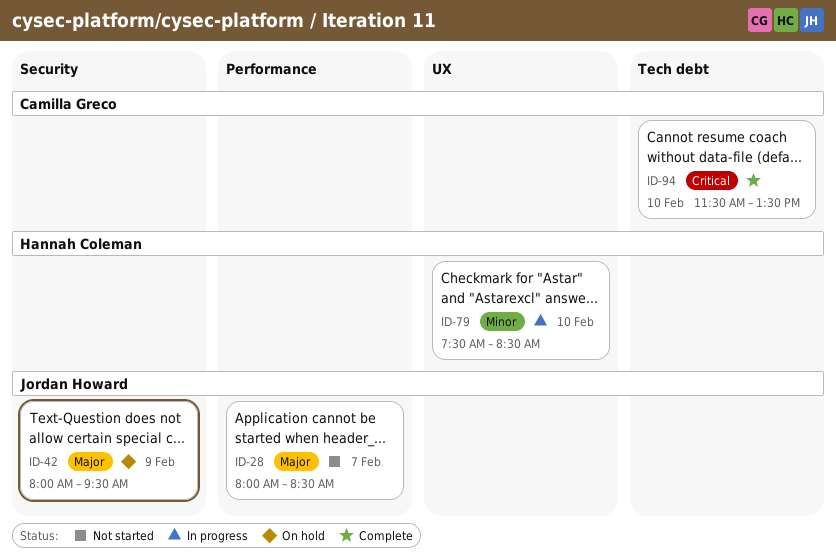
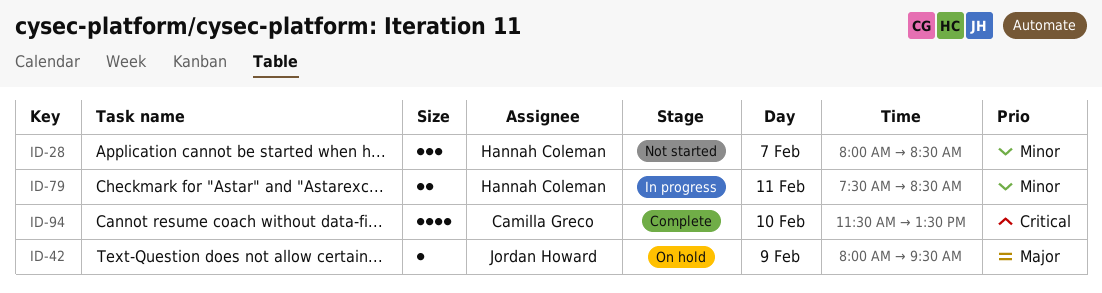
ID-28, owner: Jordan Howard -> Hannah Coleman
ID-28, priority: Major -> Minor
ID-79, day: Feb 10 -> Feb 11

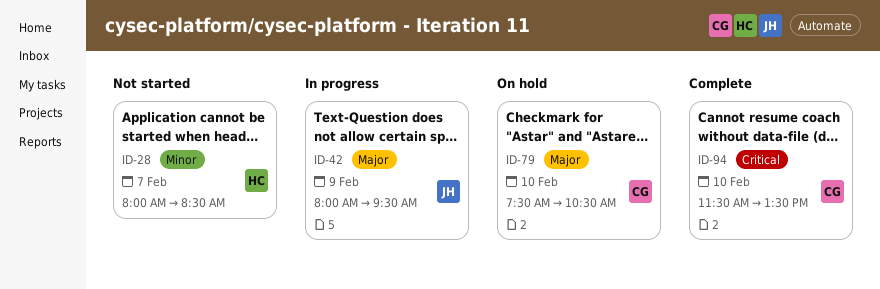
ID-42, status: On hold -> In progress
ID-79, status: In progress -> On hold
ID-79, owner: Hannah Coleman -> Camilla Greco
ID-79, priority: Minor -> Major
ID-79, day: Feb 11 -> Feb 10
ID-79, ends: 08:30 -> 10:30

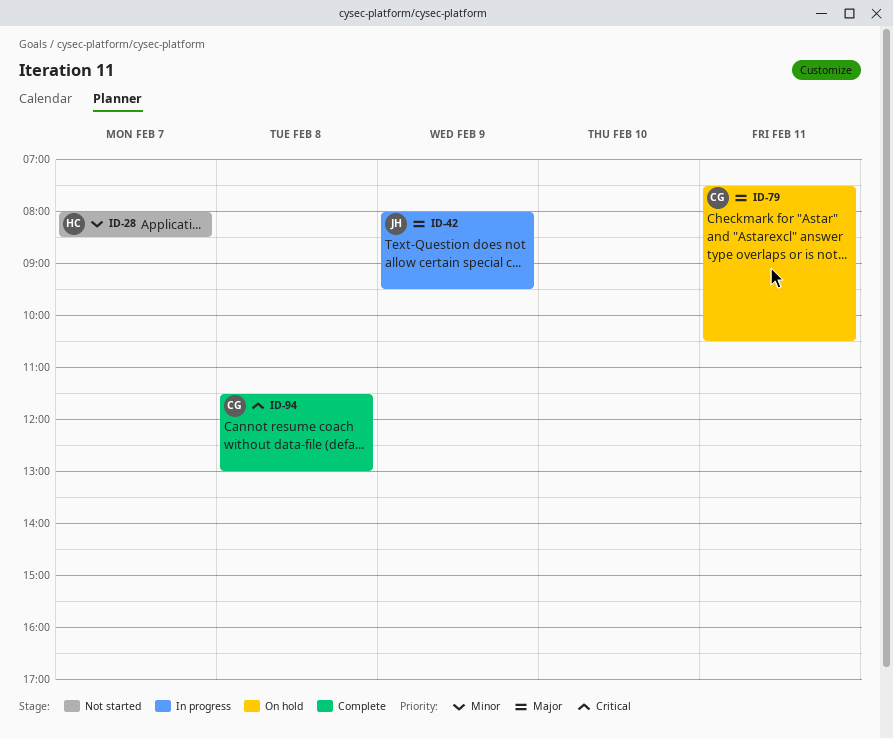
ID-79, day: Feb 10 -> Feb 11
ID-94, day: Feb 10 -> Feb 8
ID-94, ends: 13:30 -> 13:00

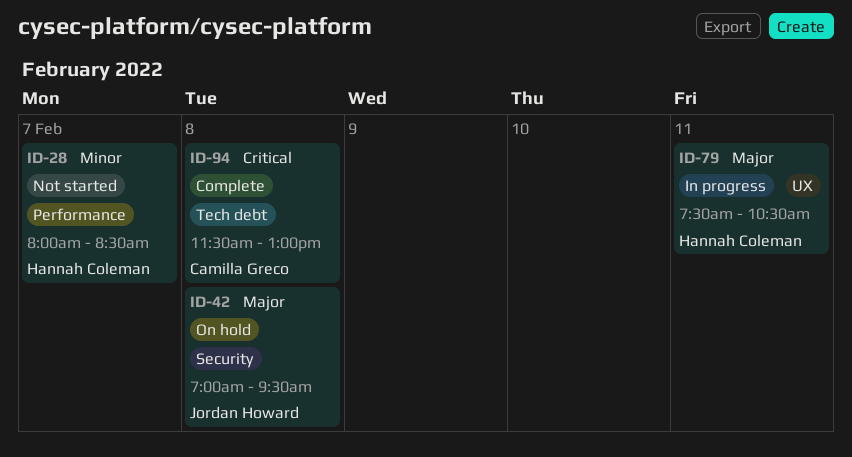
ID-42, status: In progress -> On hold
ID-42, day: Feb 9 -> Feb 8
ID-42, begins: 08:00 -> 07:00
ID-79, status: On hold -> In progress
ID-79, owner: Camilla Greco -> Hannah Coleman

